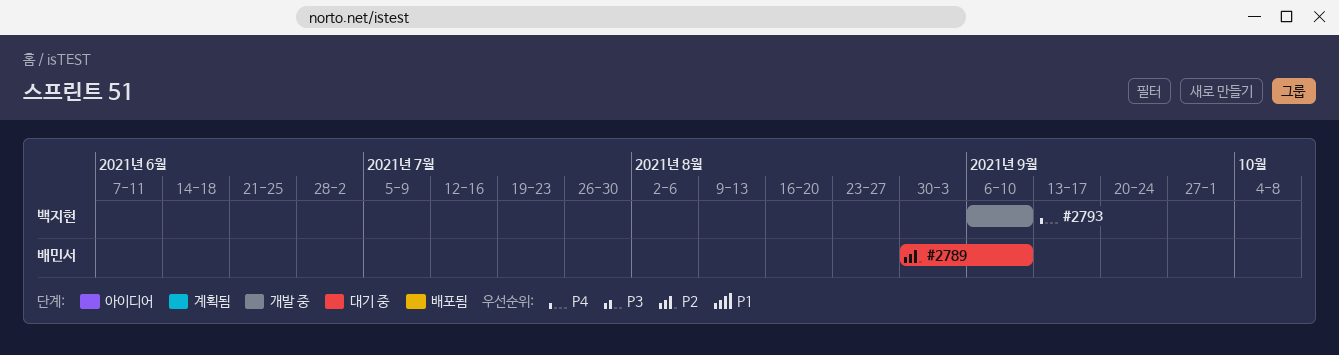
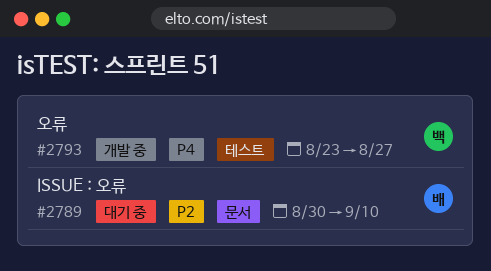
#2793, start: Sep 6 -> Aug 23
#2793, due: Sep 10 -> Aug 27

